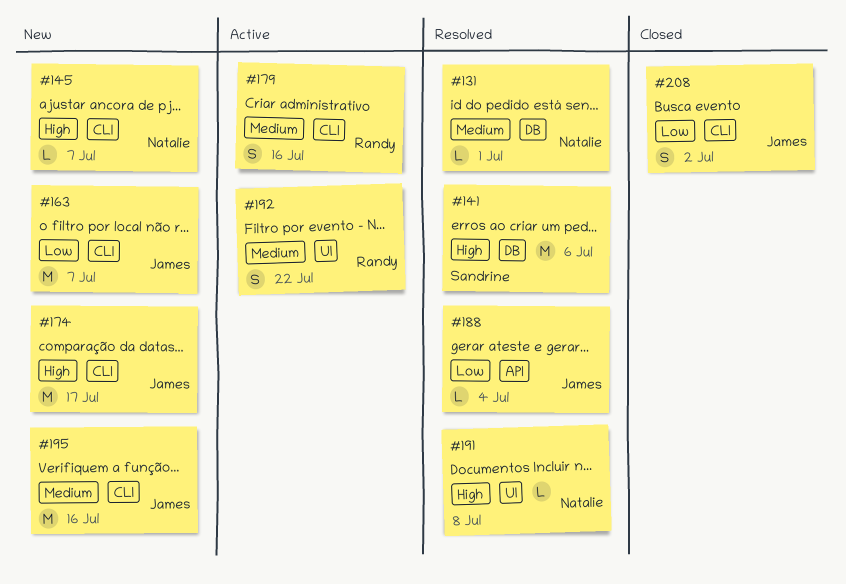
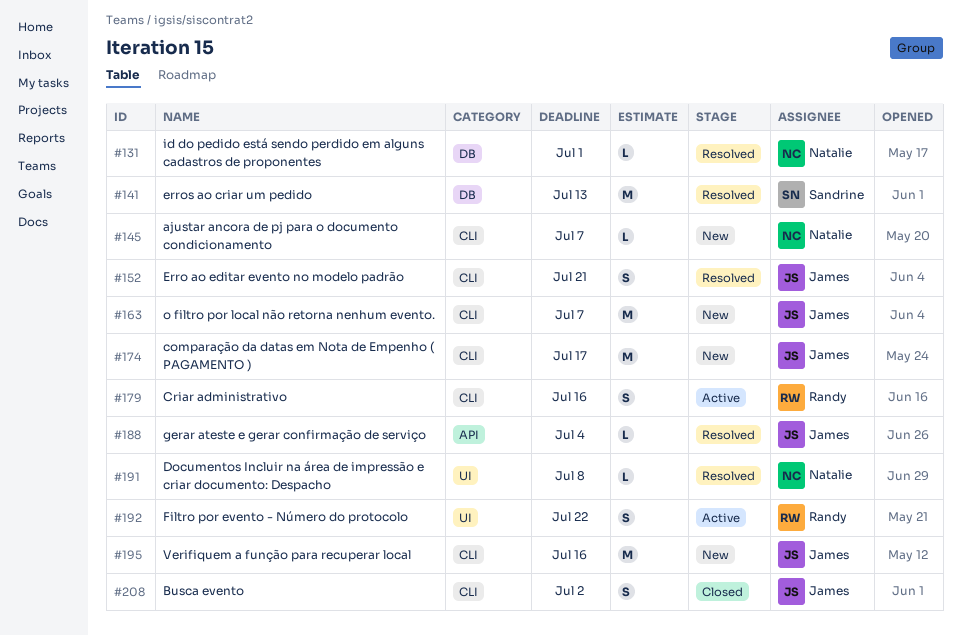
#141, due: Jul 6 -> Jul 13
#152: none -> present

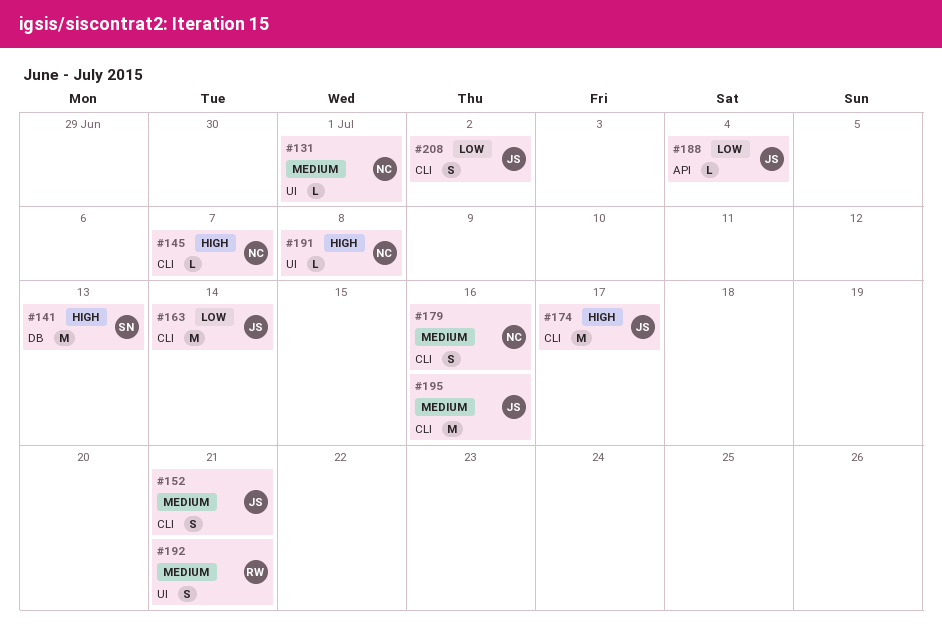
#131, label: DB -> UI
#163, due: Jul 7 -> Jul 14
#179, owner: Randy -> Natalie
#192, due: Jul 22 -> Jul 21

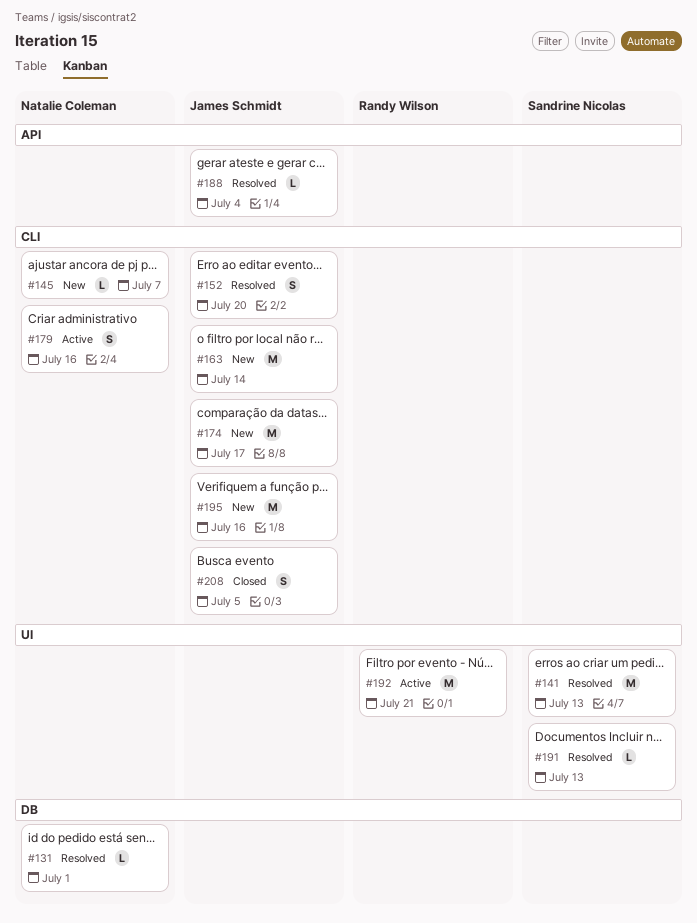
#131, label: UI -> DB
#141, label: DB -> UI
#152, due: Jul 21 -> Jul 20
#191, owner: Natalie Coleman -> Sandrine Nicolas
#191, due: Jul 8 -> Jul 13
#192, estimate: S -> M
#208, due: Jul 2 -> Jul 5

